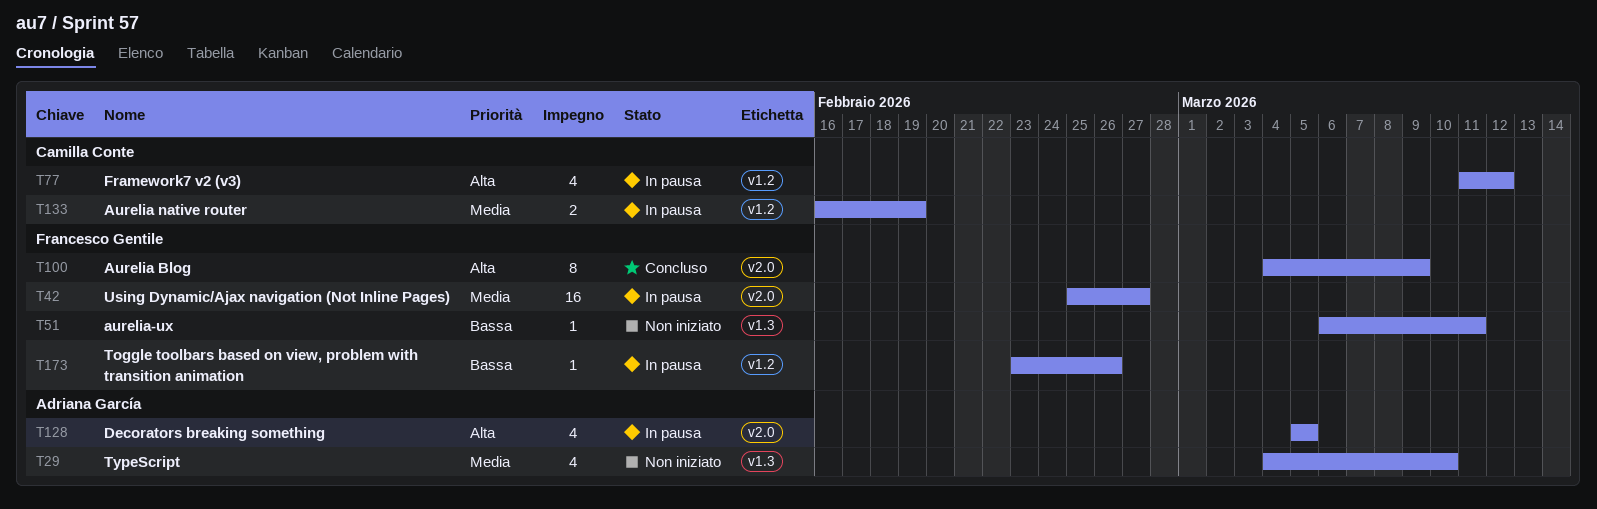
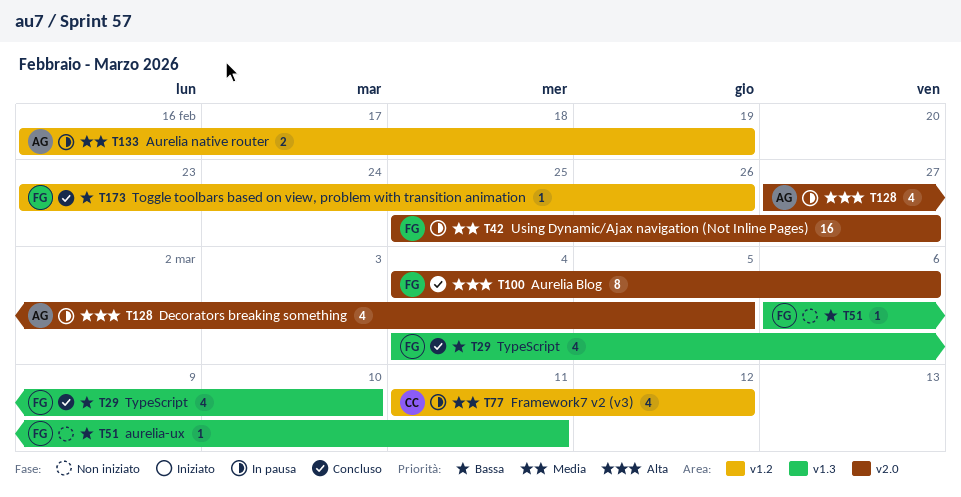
T29, status: Non iniziato -> Concluso
T29, owner: Adriana García -> Francesco Gentile
T29, priority: Media -> Bassa
T77, priority: Alta -> Media
T100, due: Mar 9 -> Mar 6
T128, start: Mar 5 -> Feb 27
T133, owner: Camilla Conte -> Adriana García
T173, status: In pausa -> Concluso

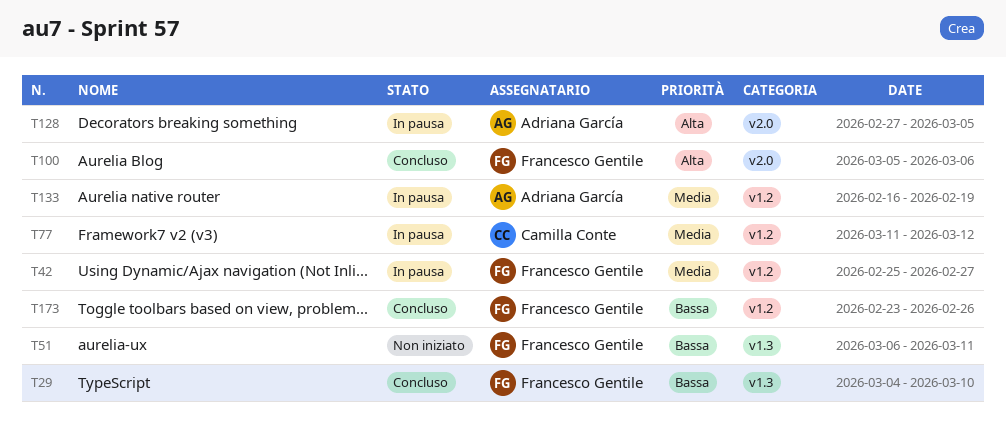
T42, label: v2.0 -> v1.2
T100, start: Mar 4 -> Mar 5

